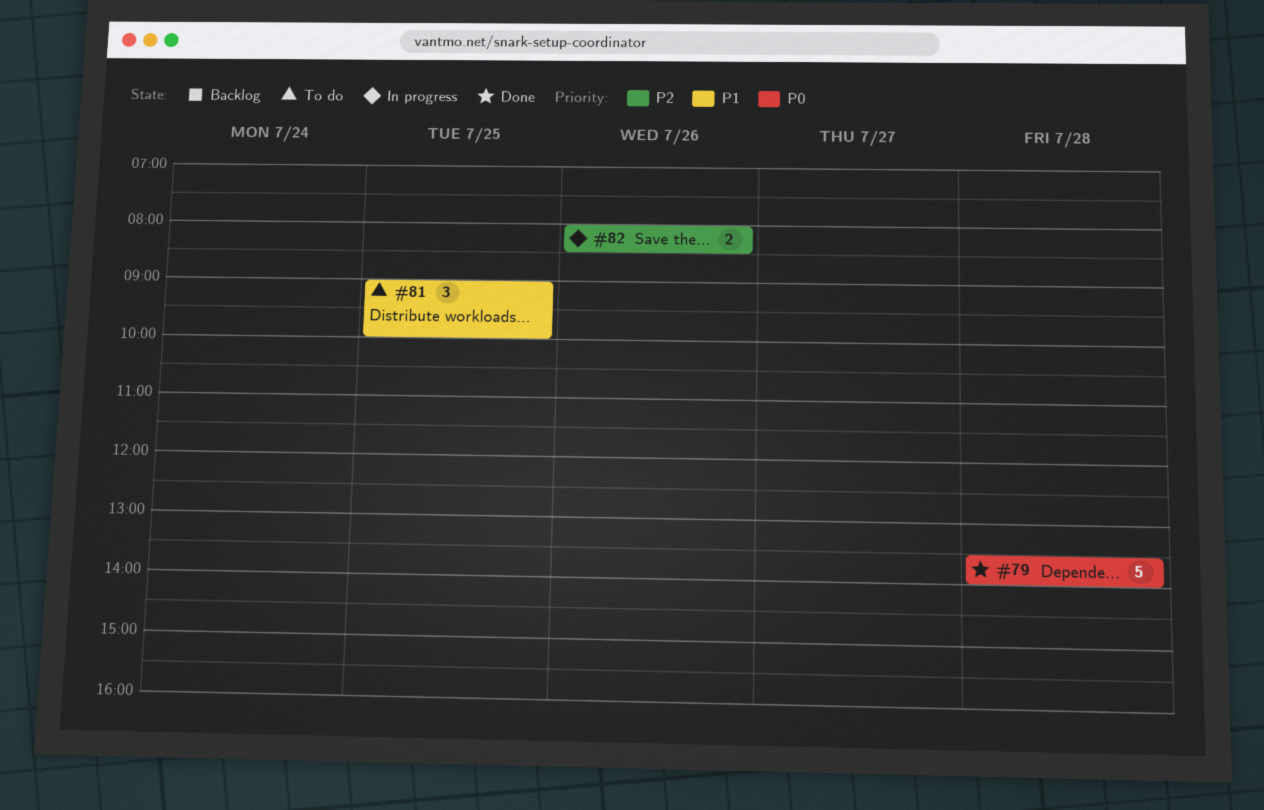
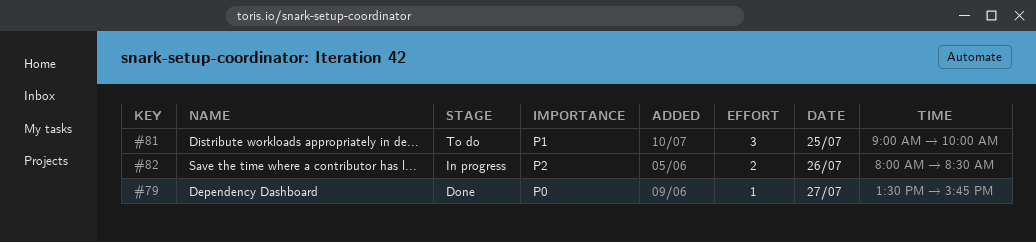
#79, estimate: 5 -> 1
#79, day: Jul 28 -> Jul 27
#79, ends: 14:00 -> 15:45

